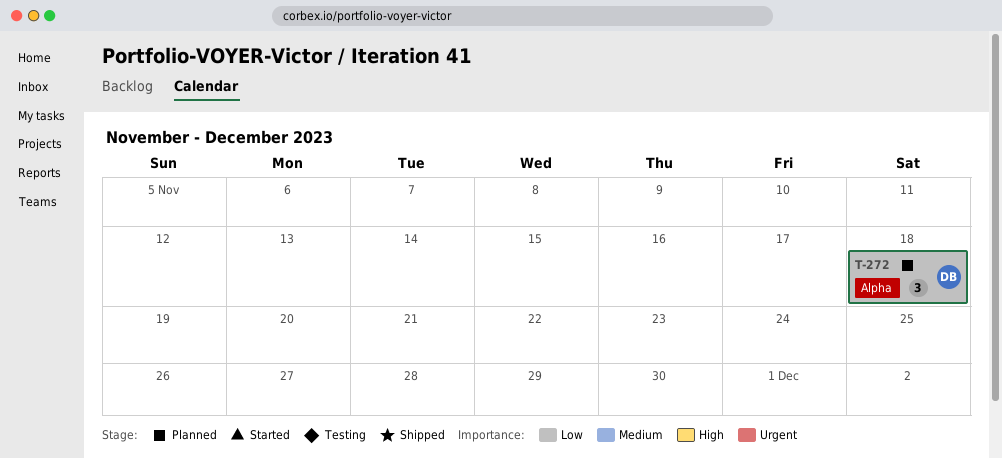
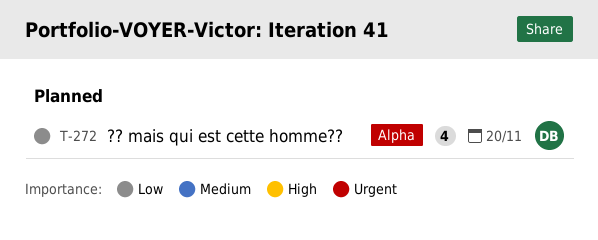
T-272, estimate: 3 -> 4
T-272, due: Nov 18 -> Nov 20

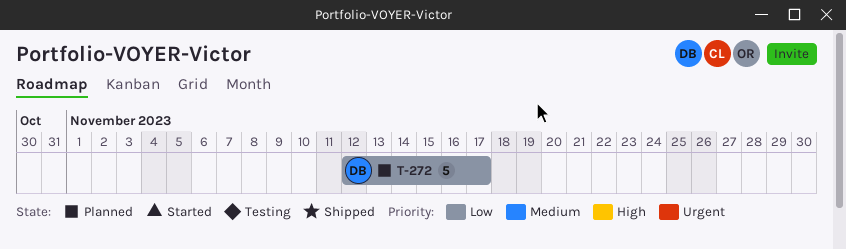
T-272, estimate: 4 -> 5
T-272, due: Nov 20 -> Nov 17

